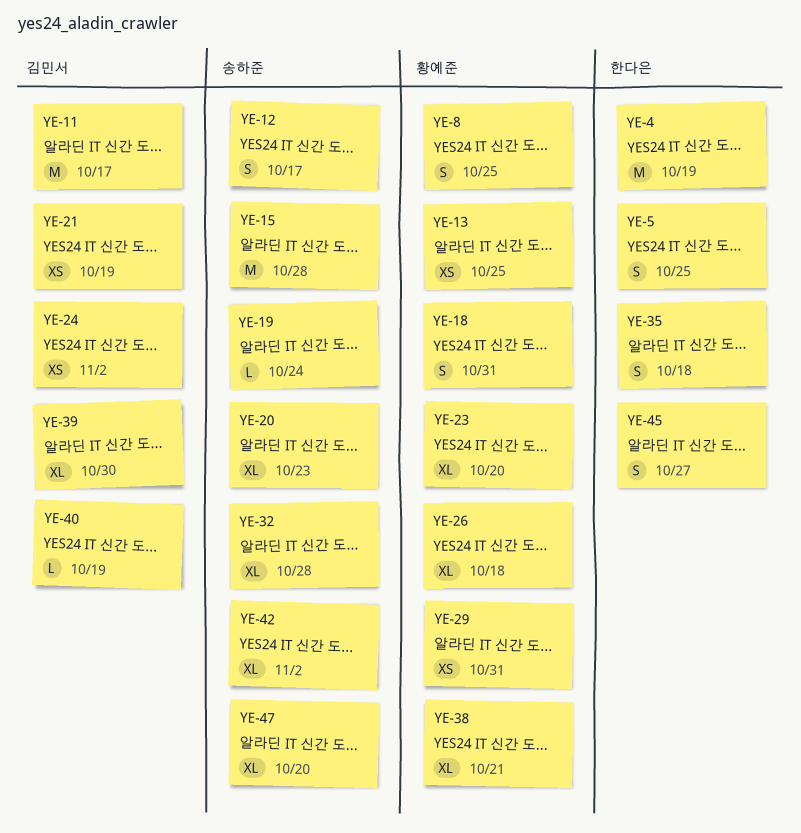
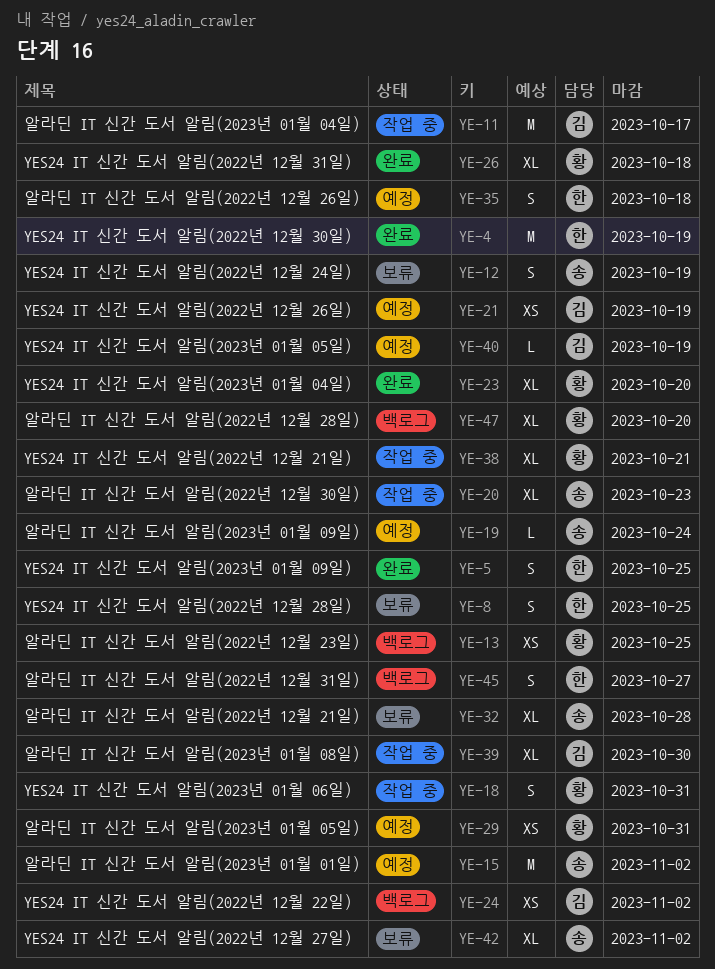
YE-8, owner: 황예준 -> 한다은
YE-12, due: Oct 17 -> Oct 19
YE-15, due: Oct 28 -> Nov 2
YE-47, owner: 송하준 -> 황예준

